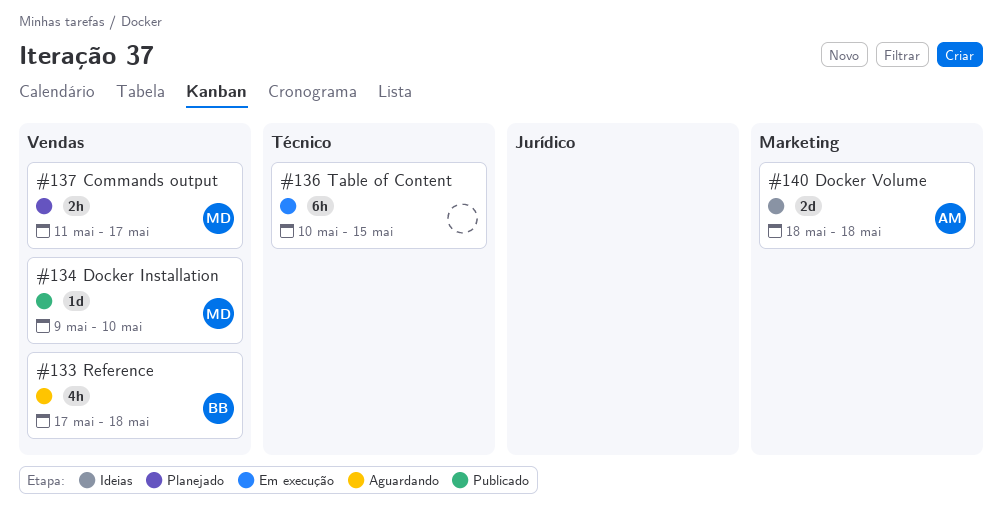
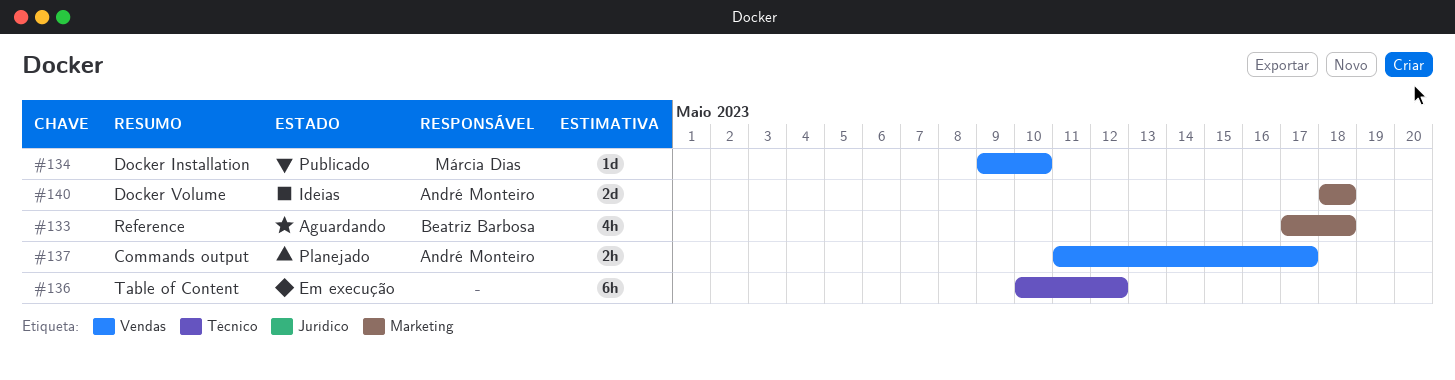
#133, label: Vendas -> Marketing
#136, due: May 15 -> May 12
#137, owner: Márcia Dias -> André Monteiro

